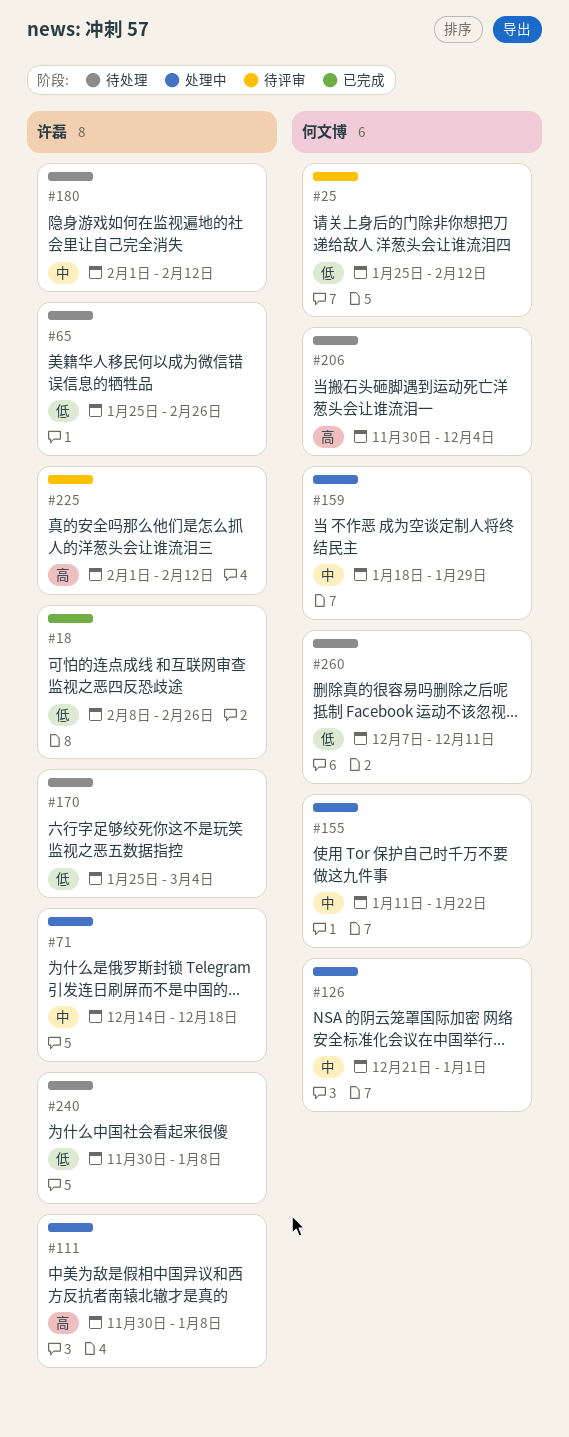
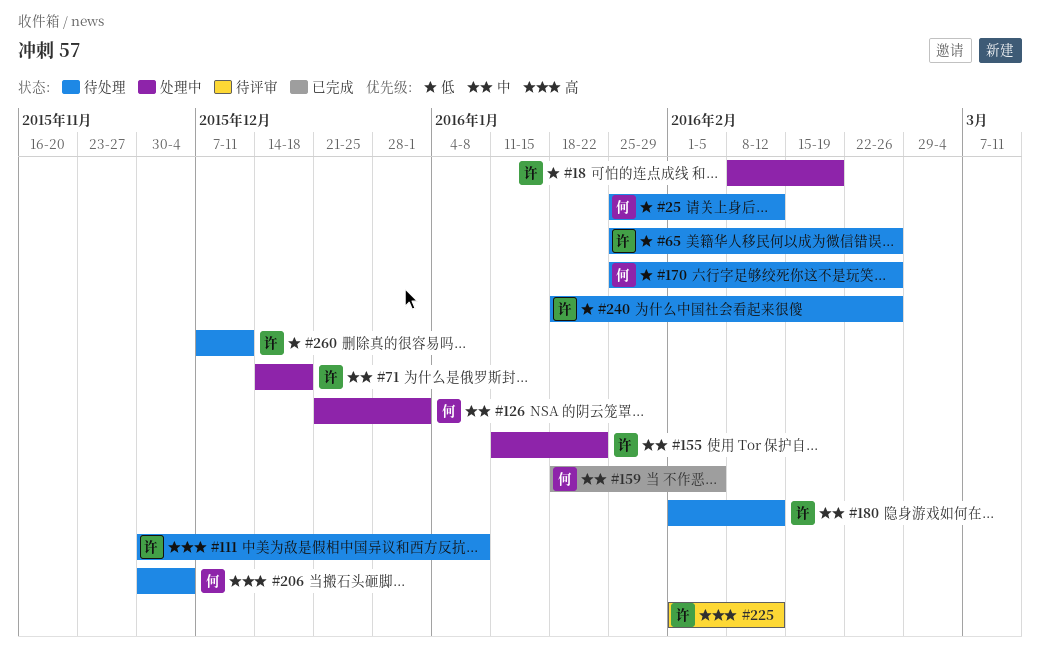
#18, status: 已完成 -> 处理中
#18, due: Feb 26 -> Feb 19
#25, status: 待评审 -> 待处理
#111, status: 处理中 -> 待处理
#155, owner: 何文博 -> 许磊
#159, status: 处理中 -> 已完成
#159, due: Jan 29 -> Feb 5
#170, owner: 许磊 -> 何文博
#170, due: Mar 4 -> Feb 26
#240, start: Nov 30 -> Jan 18
#240, due: Jan 8 -> Feb 26
#260, owner: 何文博 -> 许磊

